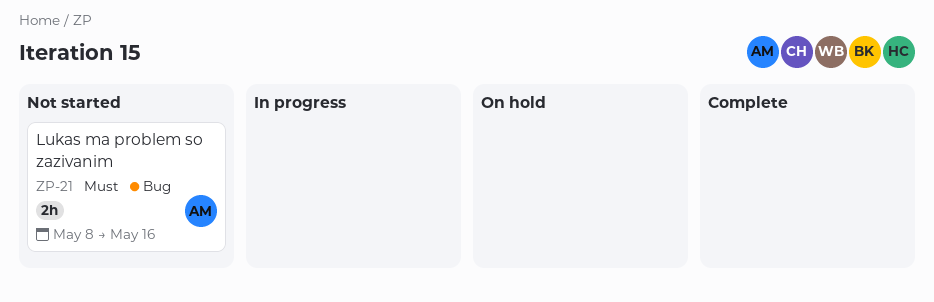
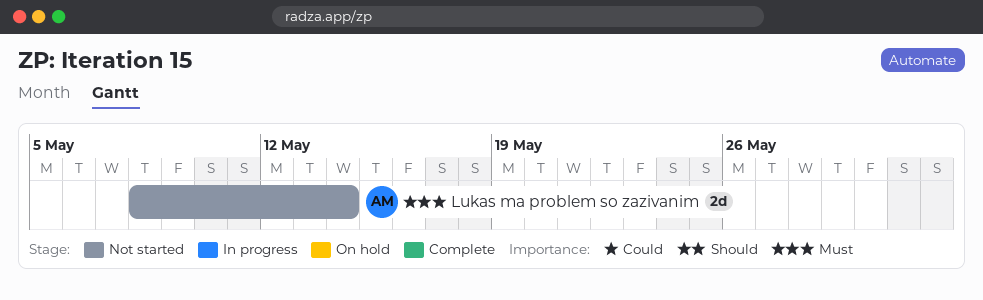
Lukas ma problem so zazivanim, estimate: 2h -> 2d
Lukas ma problem so zazivanim, due: May 16 -> May 14

